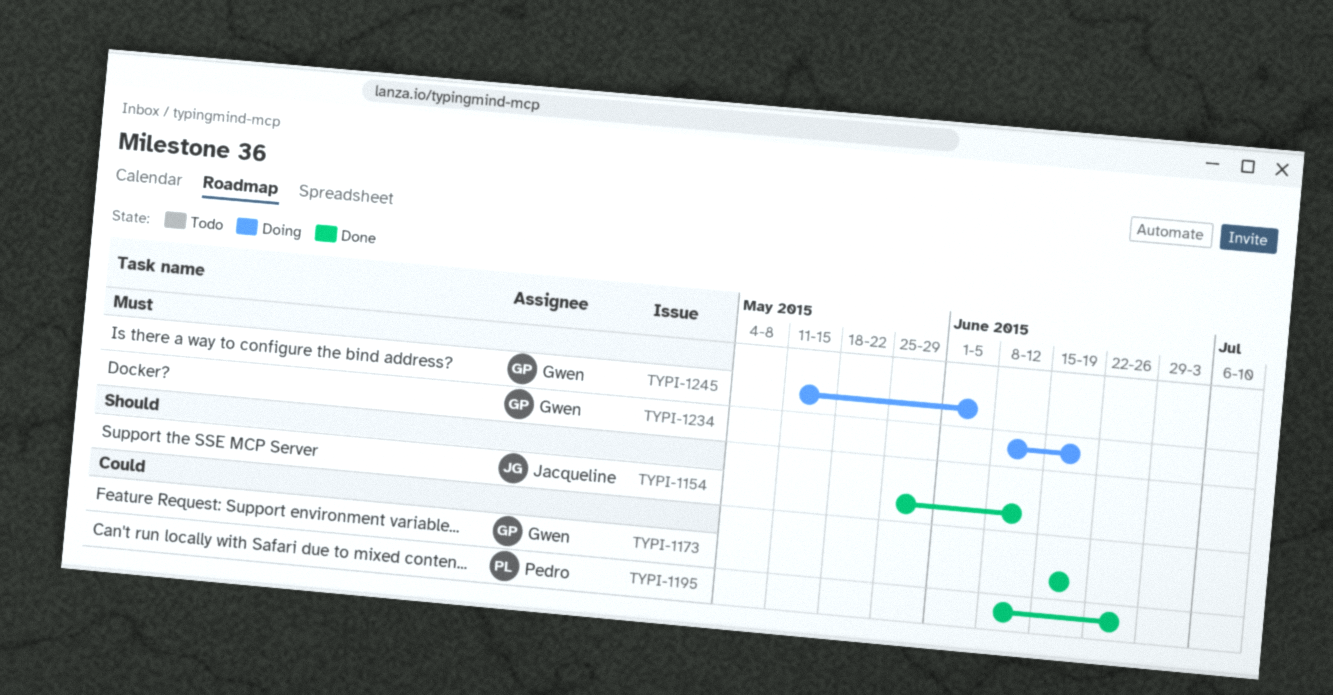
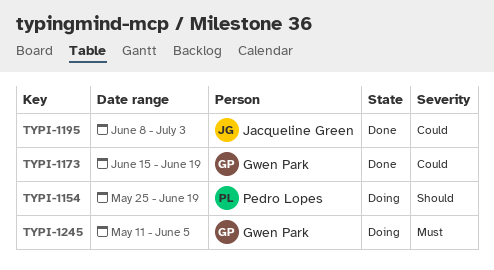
TYPI-1154, status: Done -> Doing
TYPI-1154, owner: Jacqueline Green -> Pedro Lopes
TYPI-1154, due: Jun 12 -> Jun 19
TYPI-1195, owner: Pedro Lopes -> Jacqueline Green
TYPI-1195, due: Jun 26 -> Jul 3
TYPI-1234: present -> none

